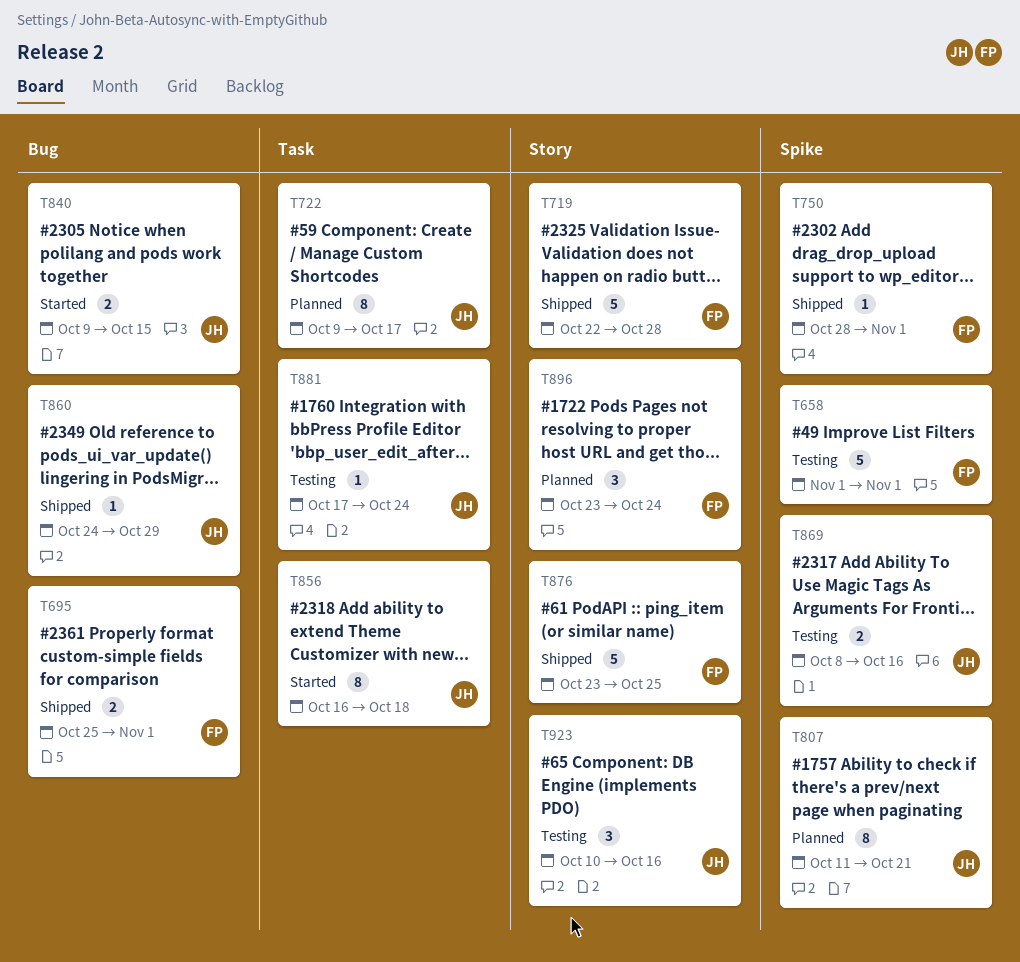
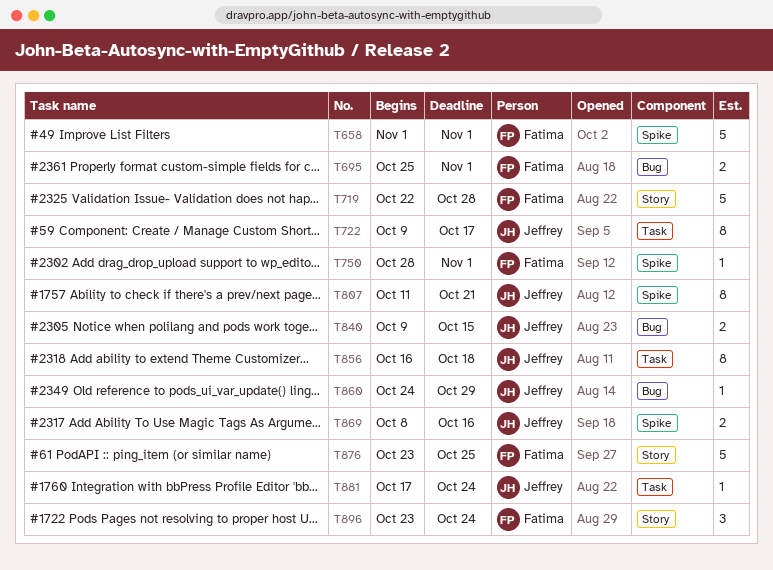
T923: present -> none

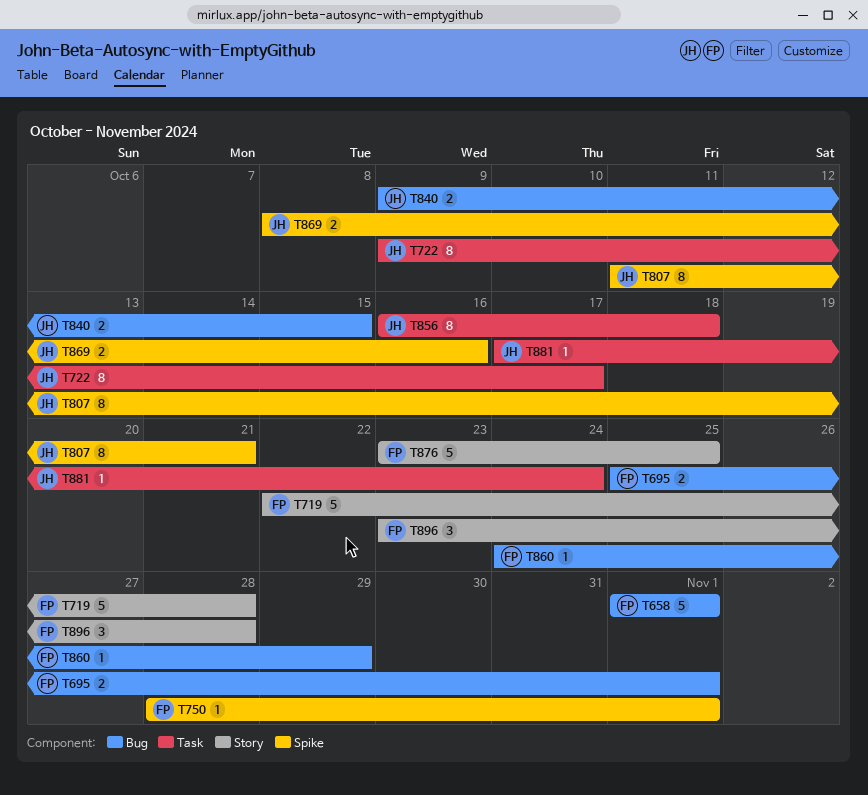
T658, label: Spike -> Bug
T860, owner: Jeffrey -> Fatima
T896, due: Oct 24 -> Oct 28

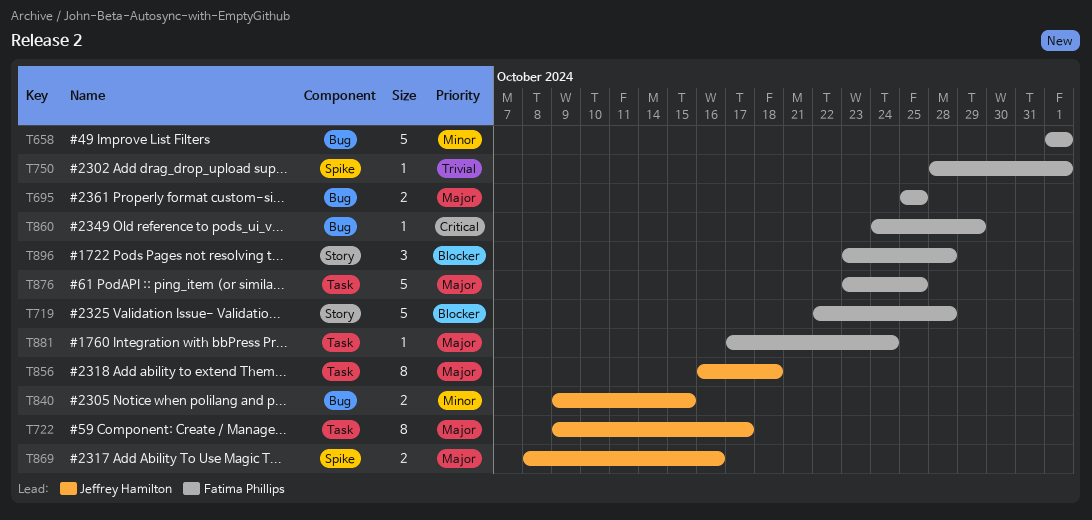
T695, due: Nov 1 -> Oct 25
T807: present -> none
T876, label: Story -> Task
T881, owner: Jeffrey Hamilton -> Fatima Phillips

